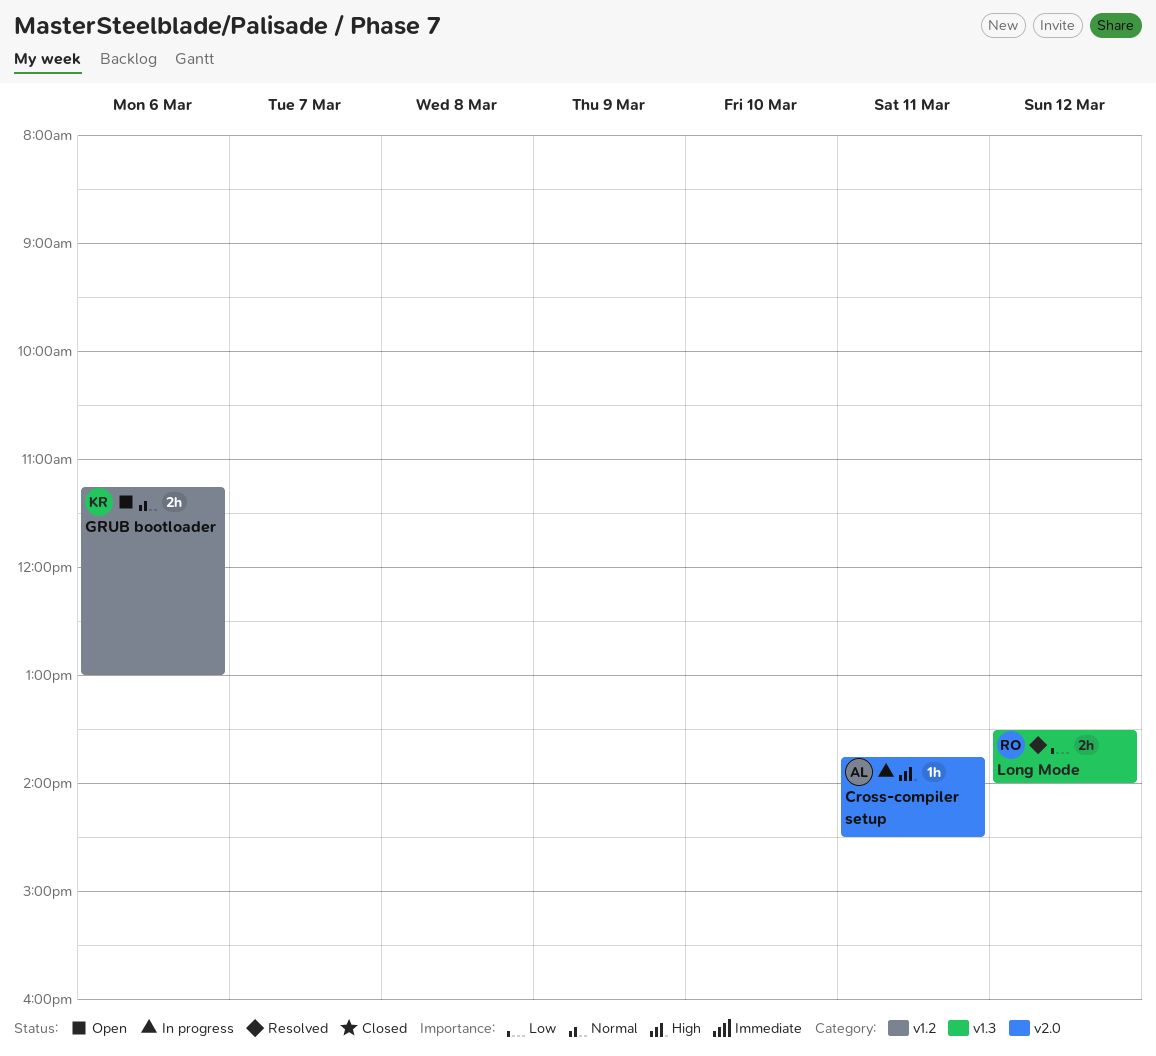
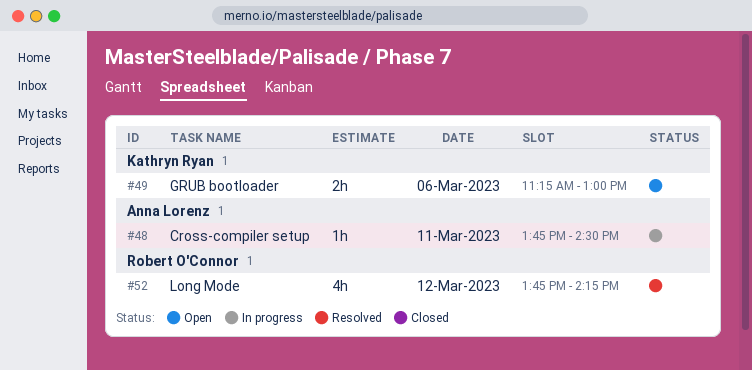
Long Mode, estimate: 2h -> 4h
Long Mode, begins: 13:30 -> 13:45
Long Mode, ends: 14:00 -> 14:15

